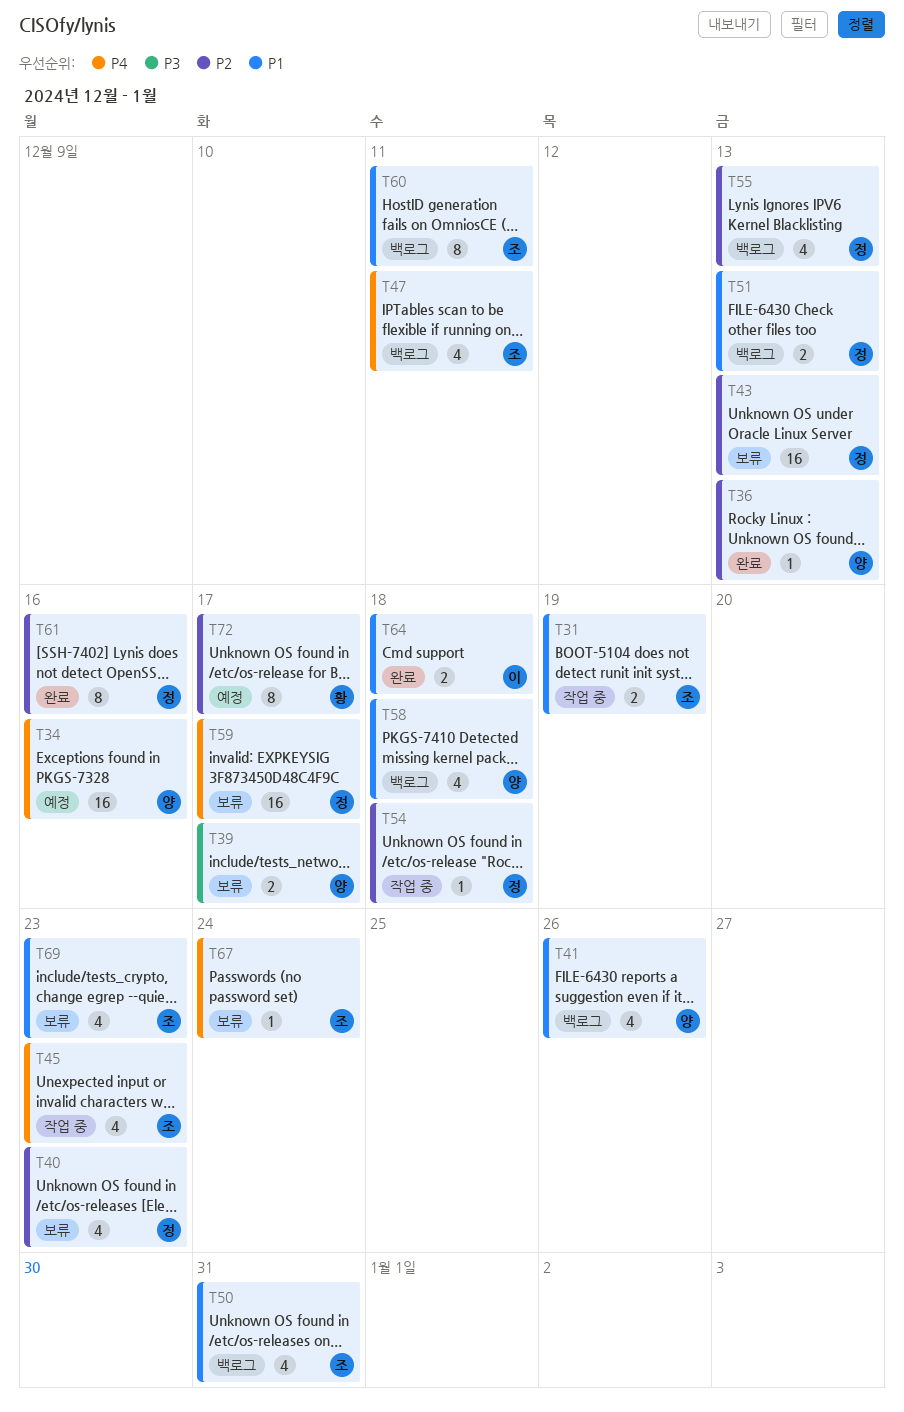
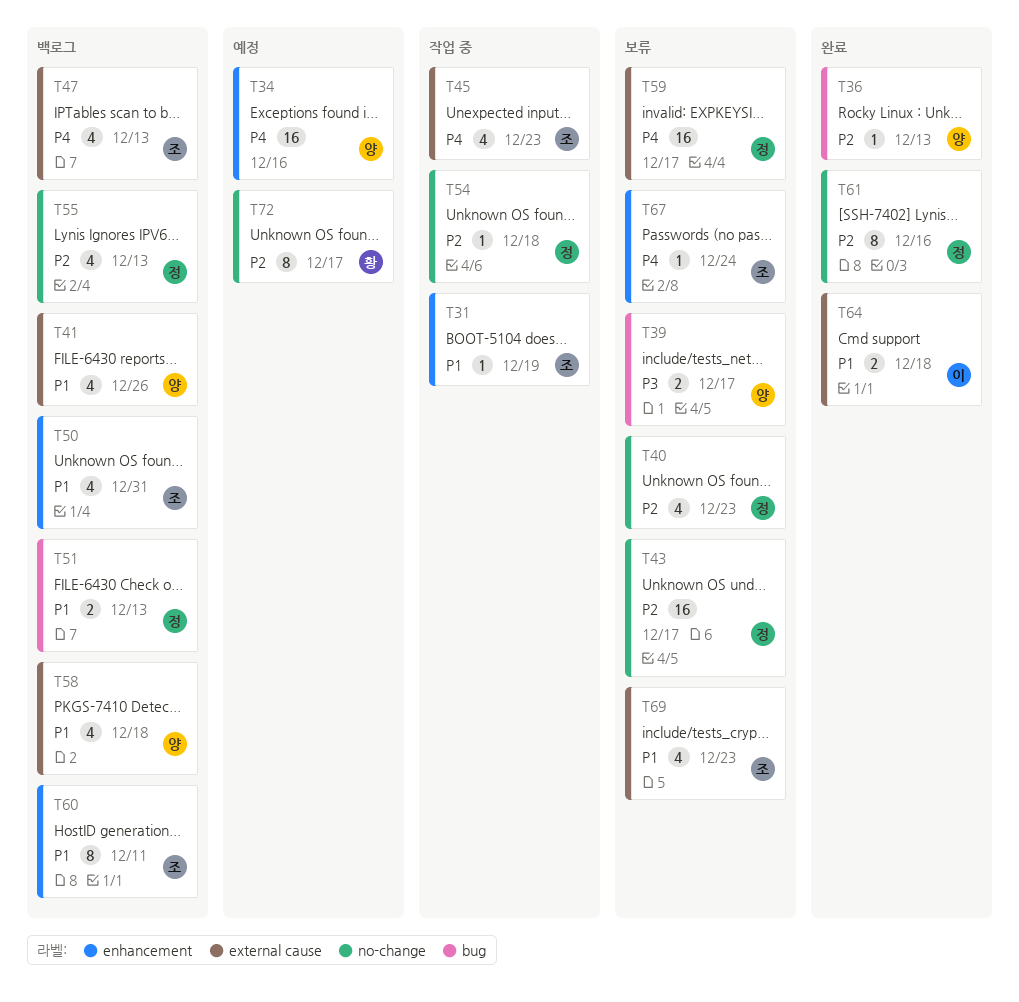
T31, estimate: 2 -> 1
T43, due: Dec 13 -> Dec 17
T47, due: Dec 11 -> Dec 13

